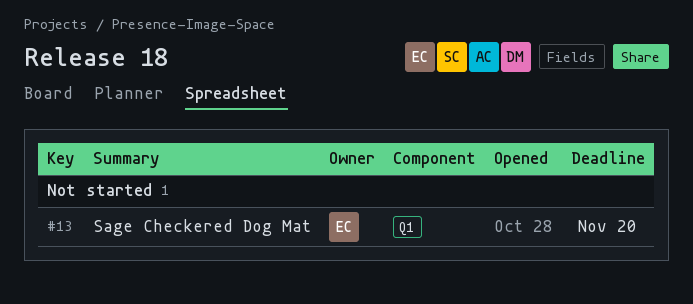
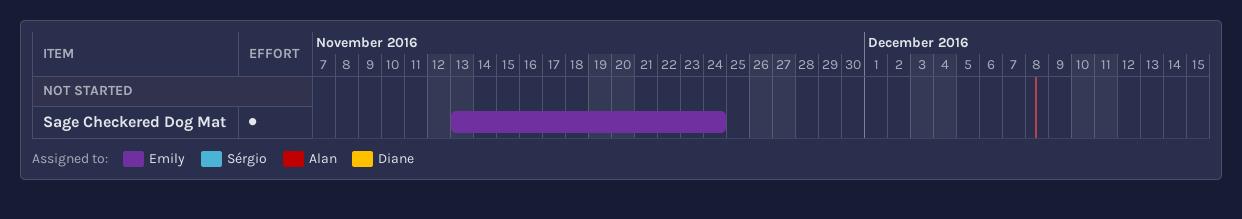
Sage Checkered Dog Mat, due: Nov 20 -> Nov 24

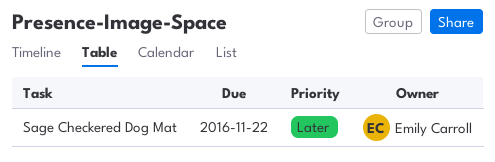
Sage Checkered Dog Mat, due: Nov 24 -> Nov 22

